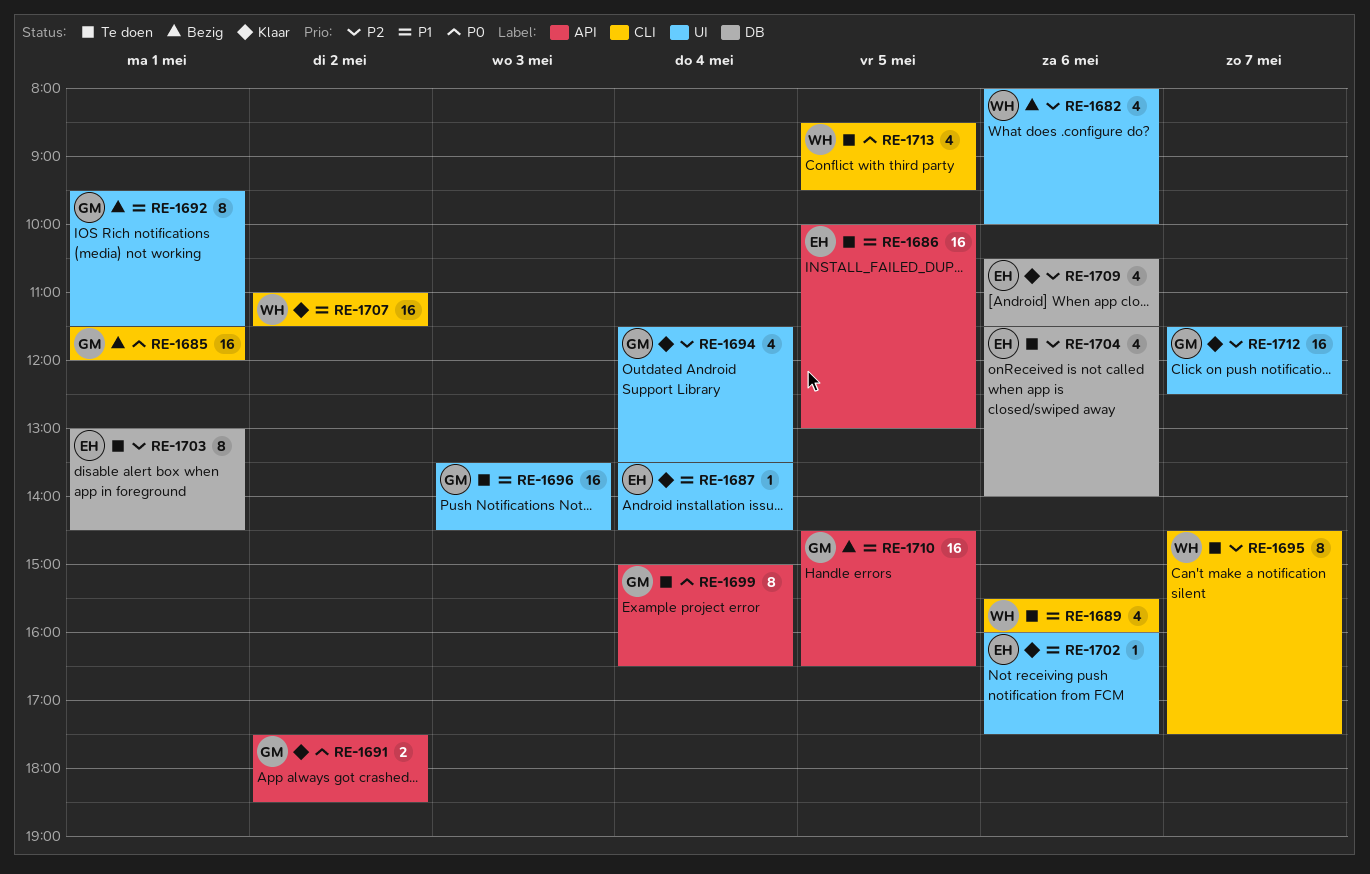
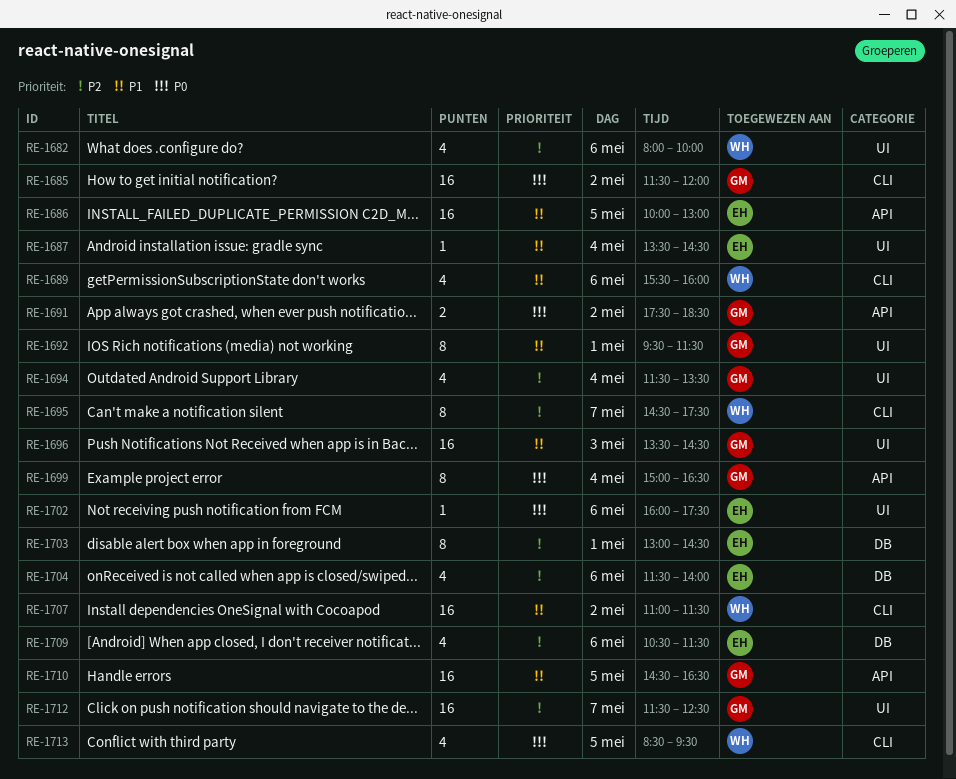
RE-1685, day: May 1 -> May 2
RE-1702, priority: P1 -> P0

